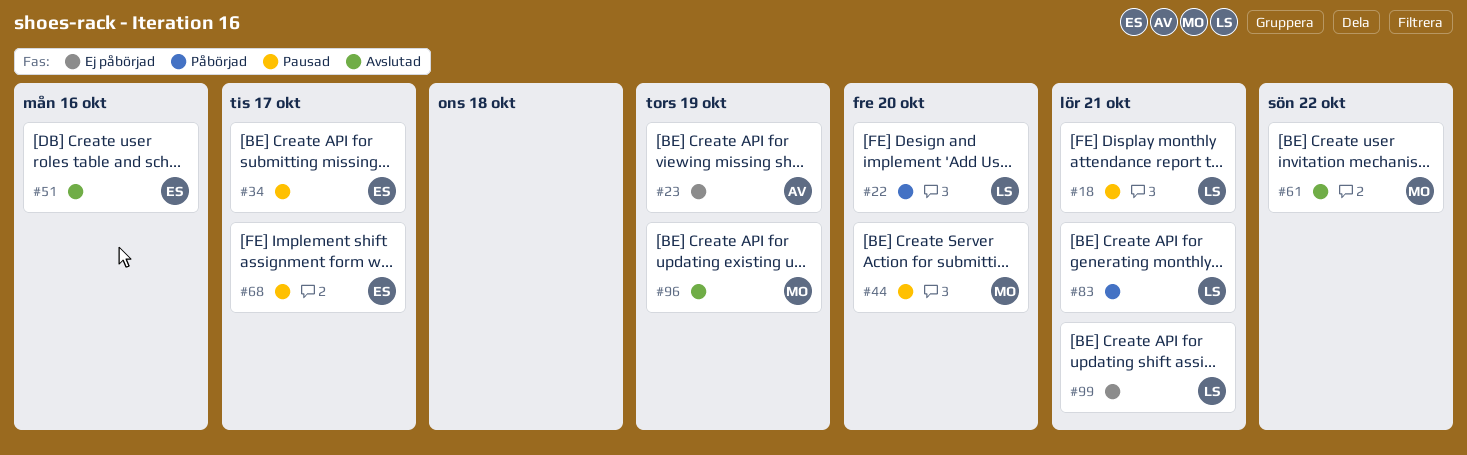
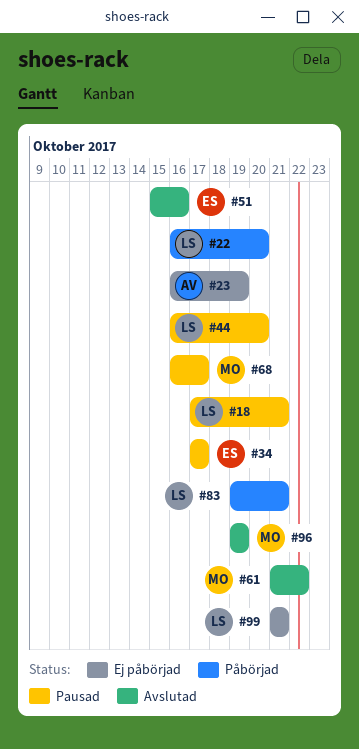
#44, owner: MO -> LS
#68, owner: ES -> MO

